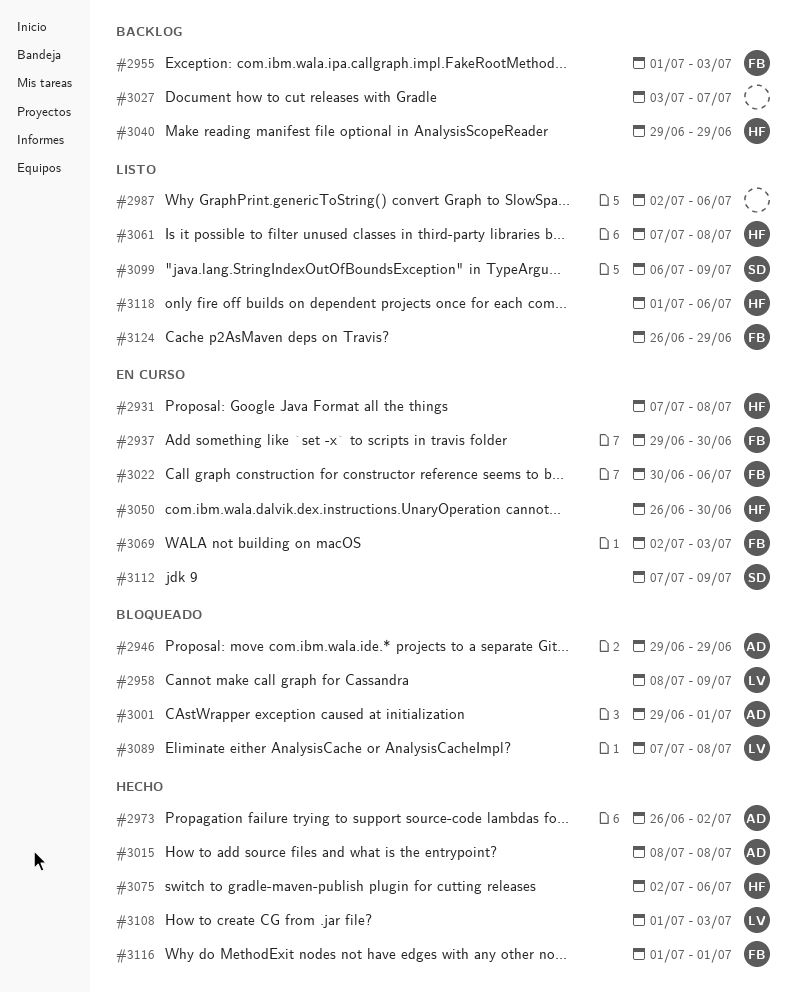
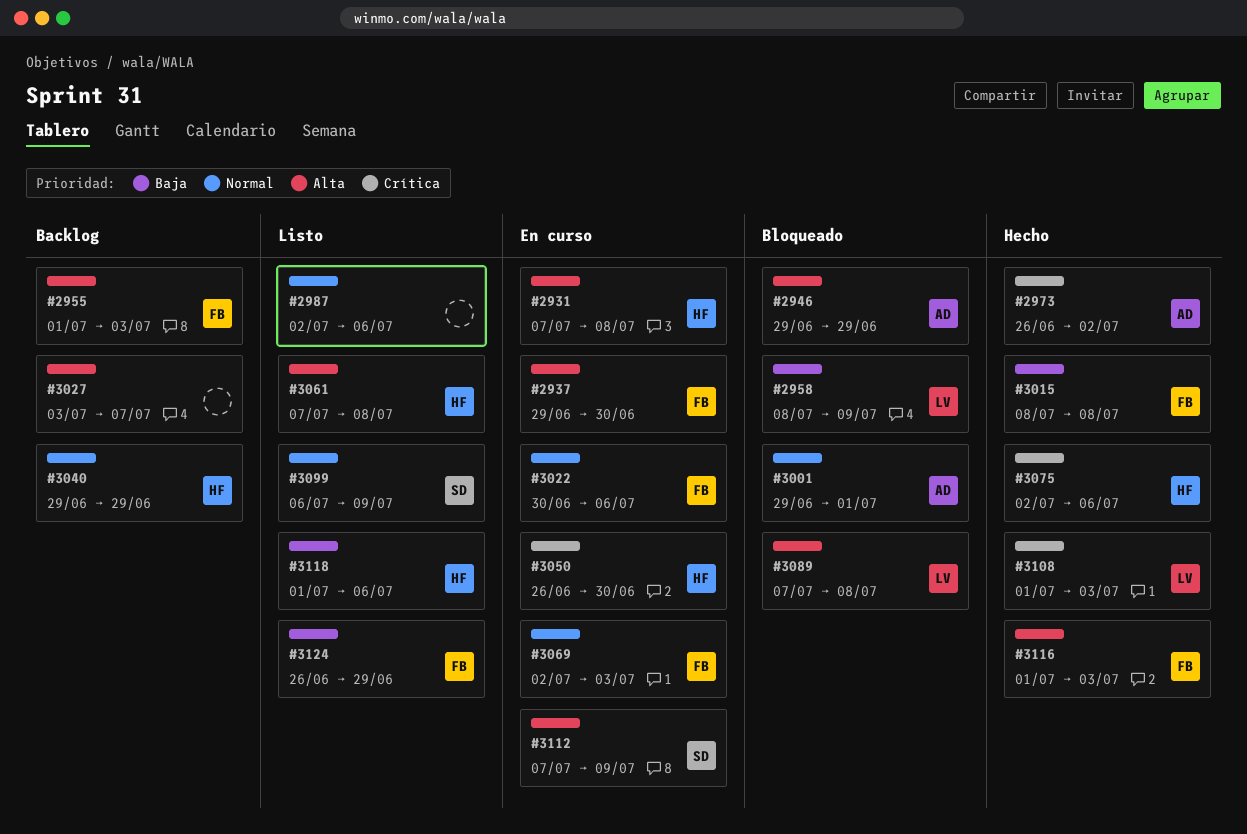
#3015, owner: AD -> FB
#3116, due: Jul 1 -> Jul 3

